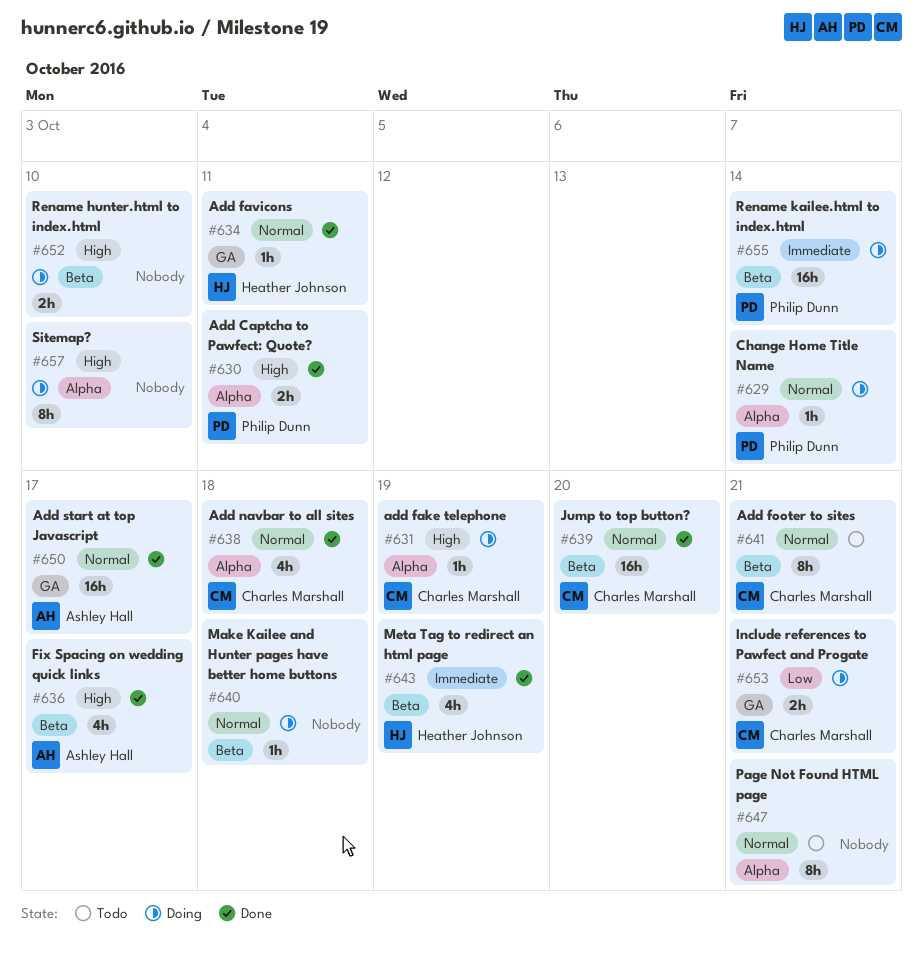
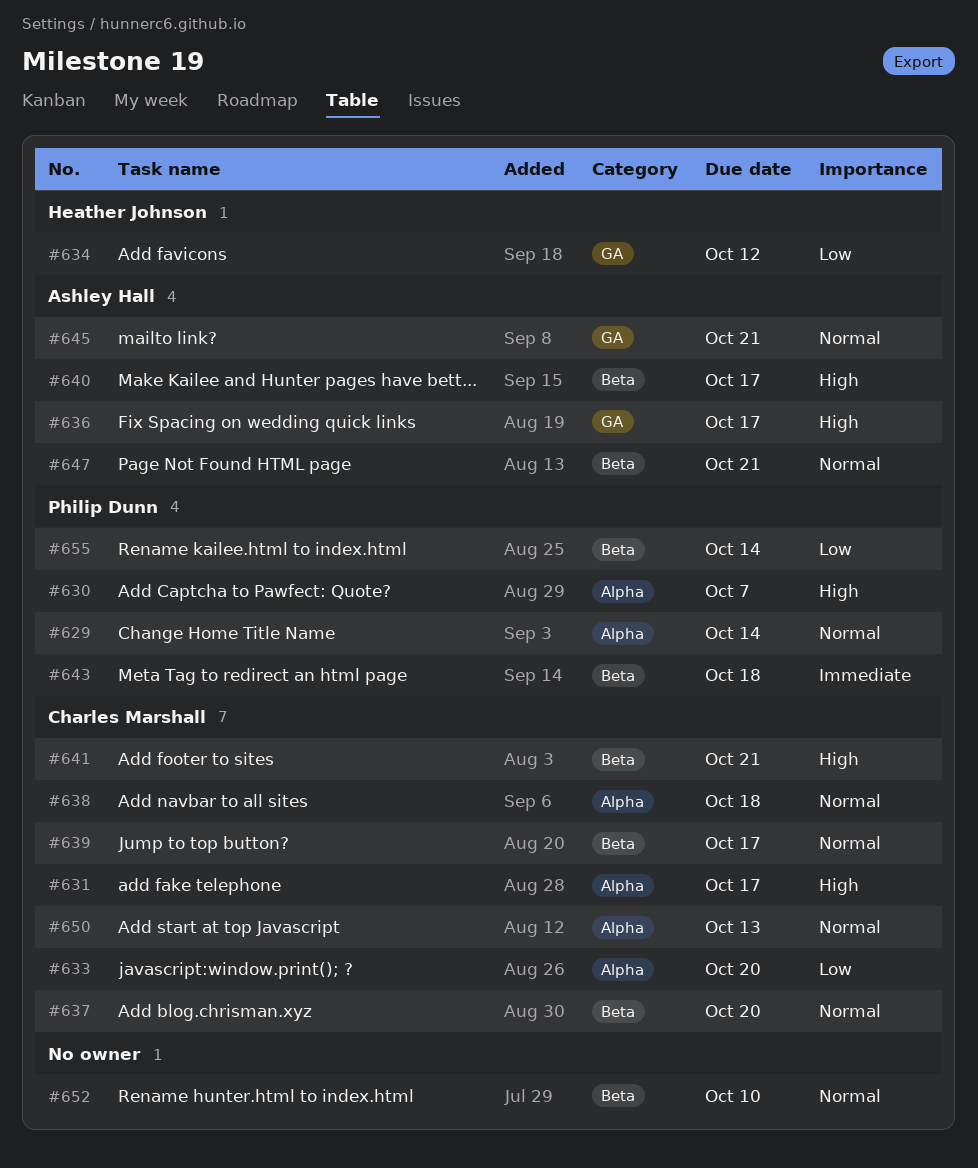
#630, due: Oct 11 -> Oct 7
#631, due: Oct 19 -> Oct 17
#633: none -> present
#634, priority: Normal -> Low
#634, due: Oct 11 -> Oct 12
#636, label: Beta -> GA
#637: none -> present
#639, due: Oct 20 -> Oct 17
#640, owner: none -> Ashley Hall
#640, priority: Normal -> High
#640, due: Oct 18 -> Oct 17
#641, priority: Normal -> High
#643, owner: Heather Johnson -> Philip Dunn
#643, due: Oct 19 -> Oct 18
#645: none -> present
#647, owner: none -> Ashley Hall
#647, label: Alpha -> Beta
#650, owner: Ashley Hall -> Charles Marshall
#650, label: GA -> Alpha
#650, due: Oct 17 -> Oct 13
#652, priority: High -> Normal
#653: present -> none
#655, priority: Immediate -> Low
#657: present -> none

